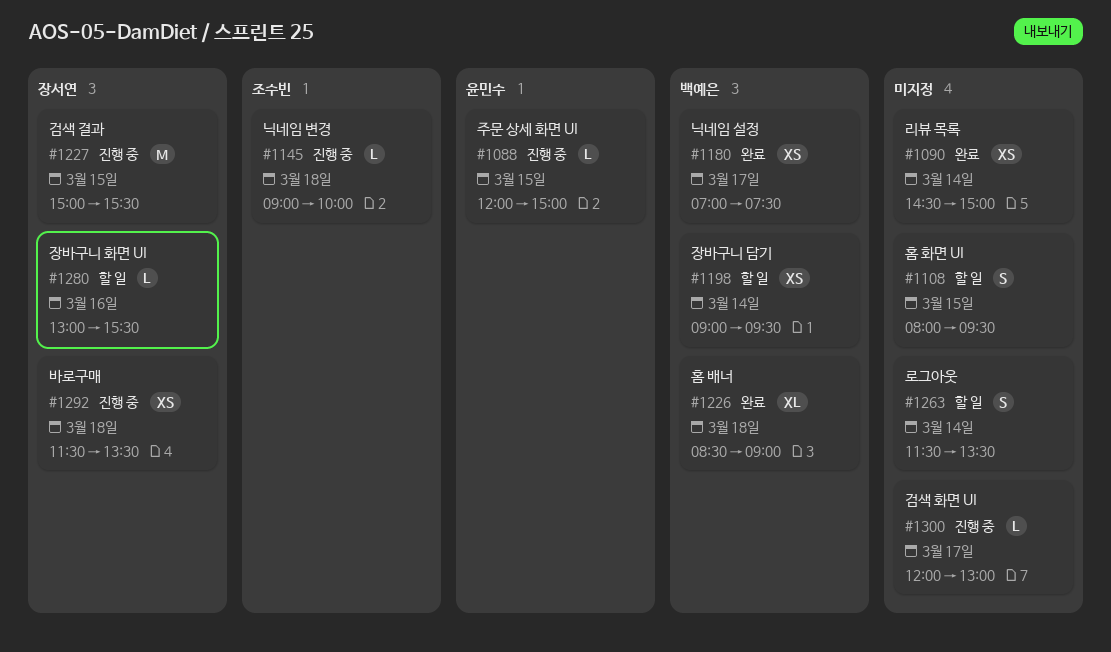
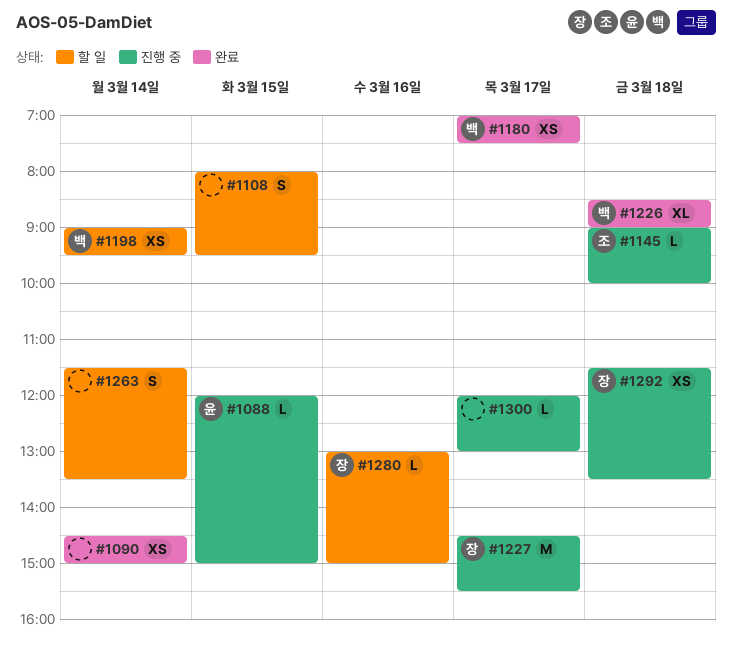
#1227, day: Mar 15 -> Mar 17
#1227, begins: 15:00 -> 14:30
#1280, ends: 15:30 -> 15:00

